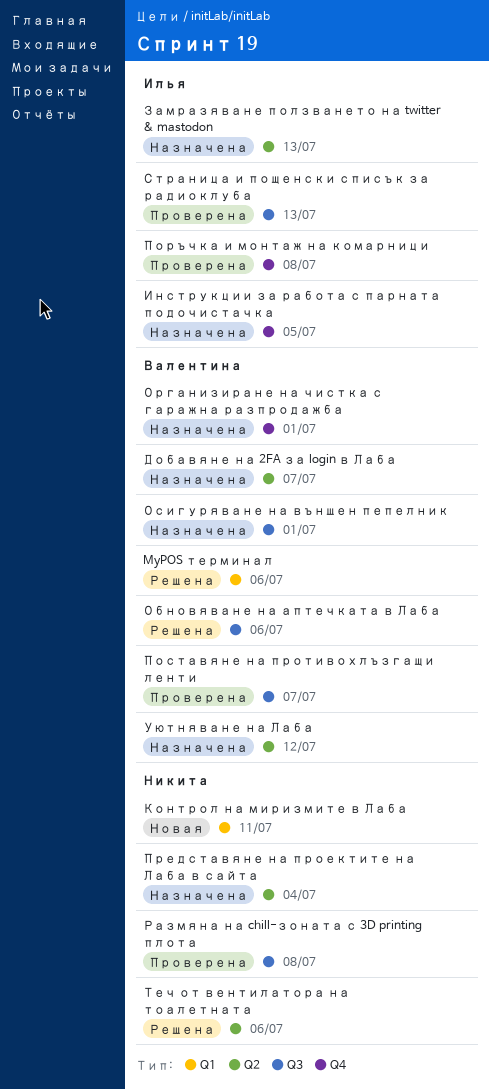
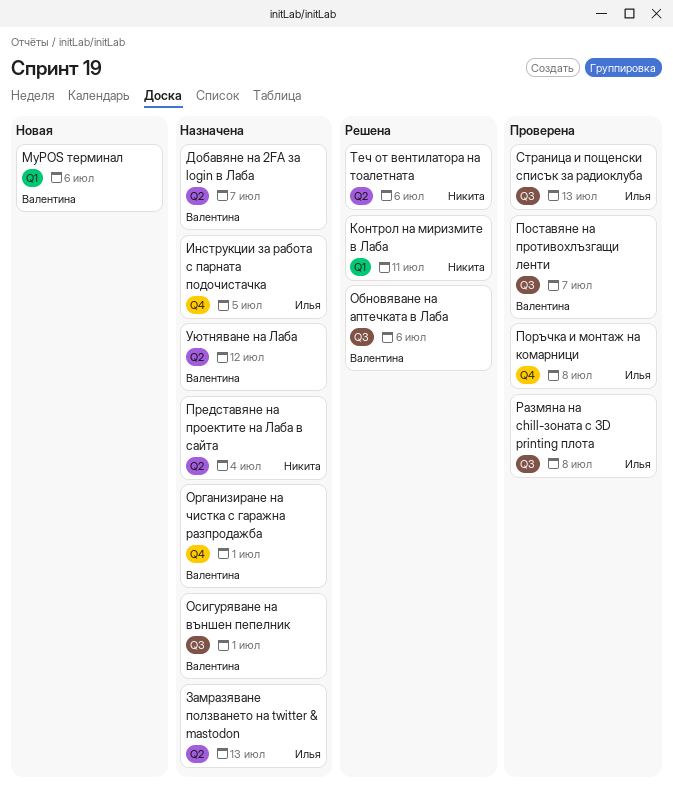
MyPOS терминал, status: Решена -> Новая
Контрол на миризмите в Лаба, status: Новая -> Решена
Размяна на chill-зоната с 3D printing плота, owner: Никита -> Илья

